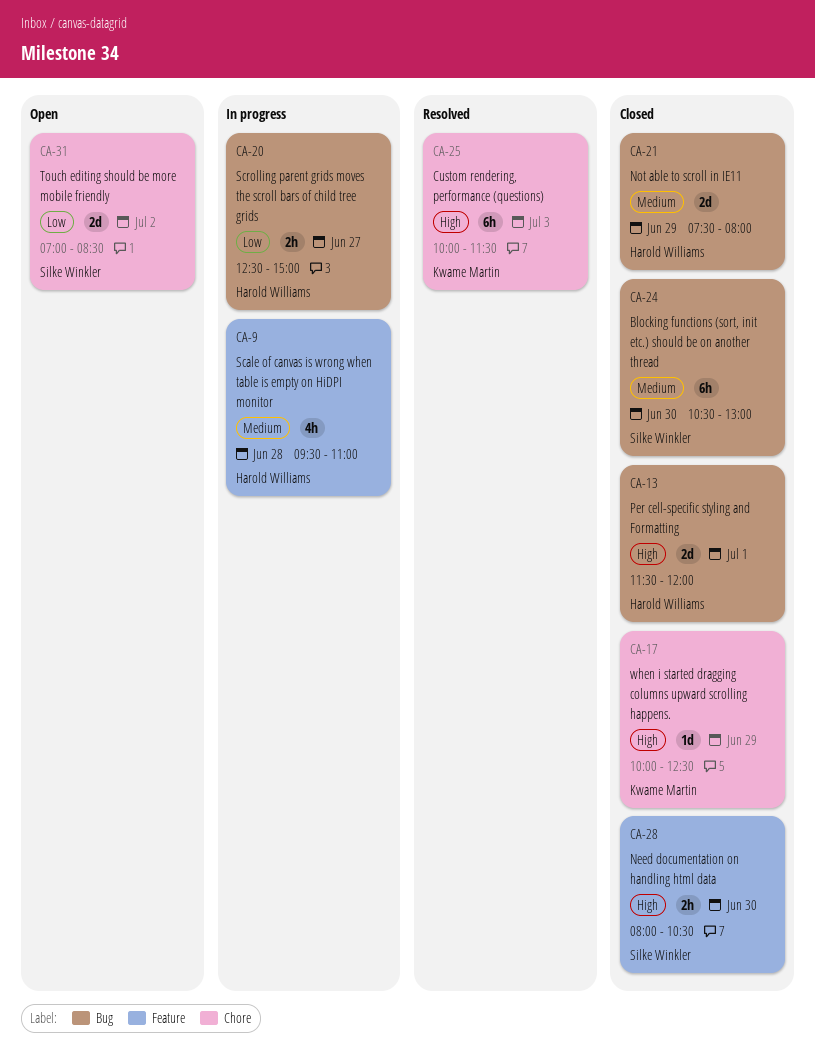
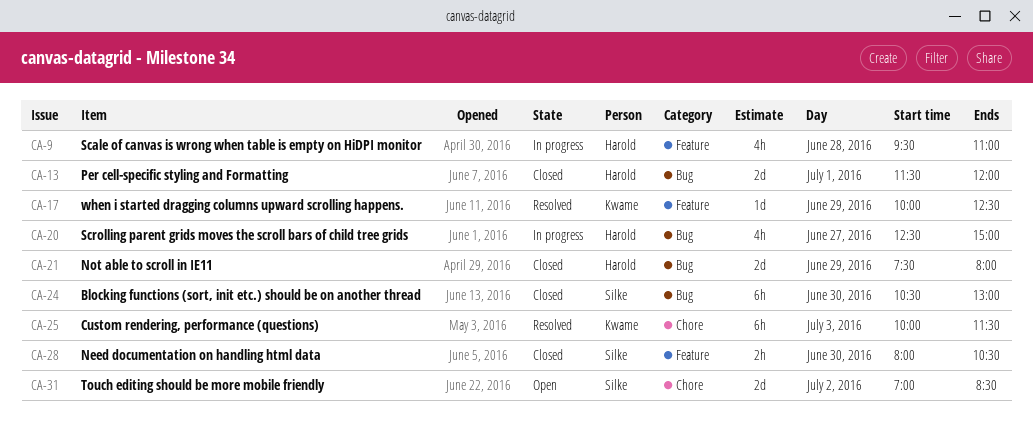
CA-17, status: Closed -> Resolved
CA-17, label: Chore -> Feature
CA-20, estimate: 2h -> 4h

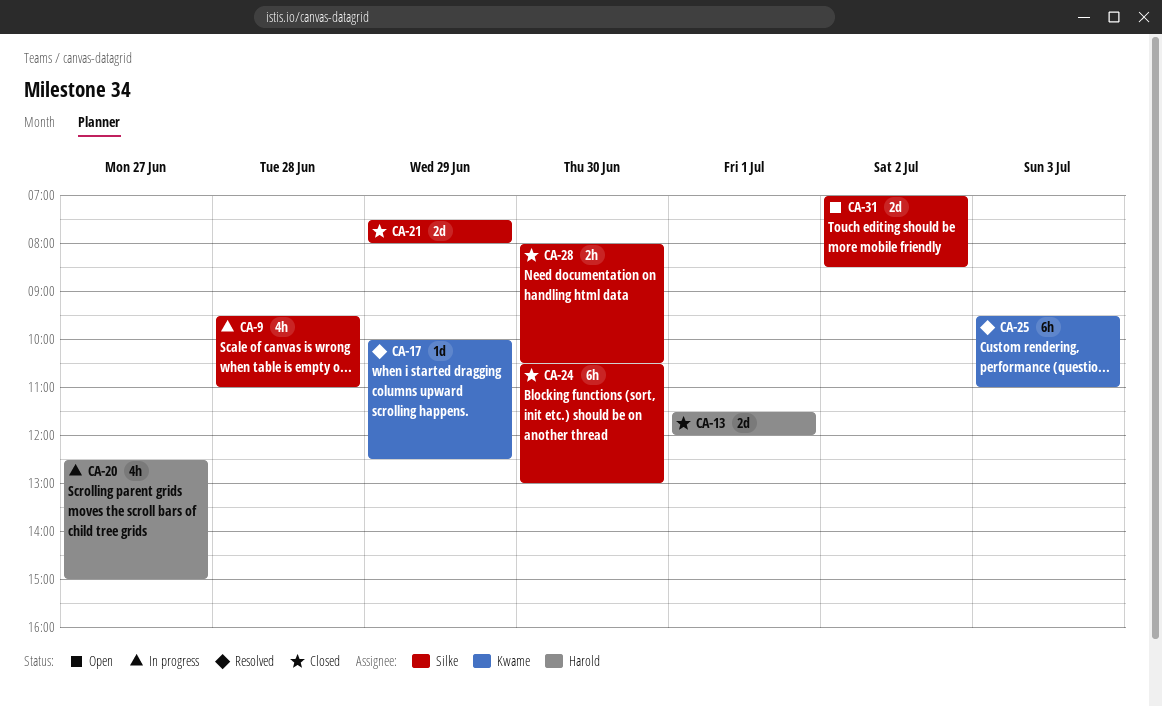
CA-9, owner: Harold -> Silke
CA-21, owner: Harold -> Silke
CA-25, begins: 10:00 -> 09:30
CA-25, ends: 11:30 -> 11:00

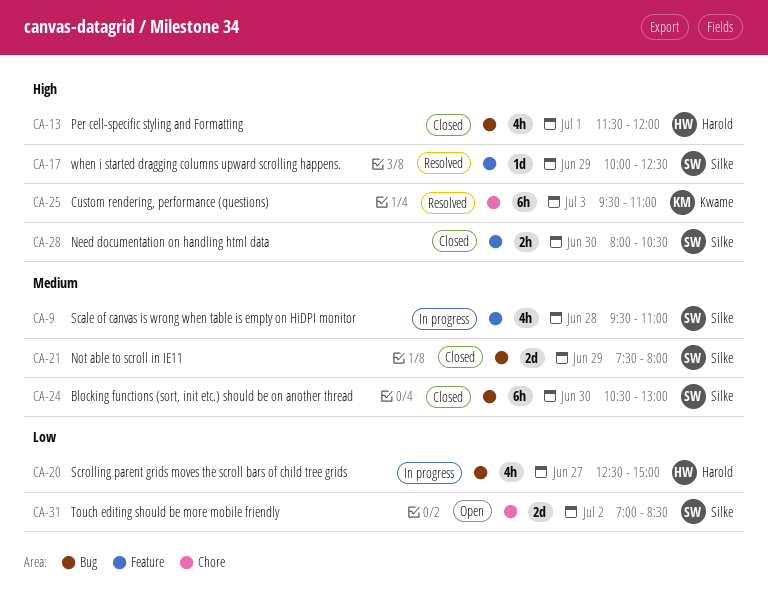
CA-13, estimate: 2d -> 4h
CA-17, owner: Kwame -> Silke

